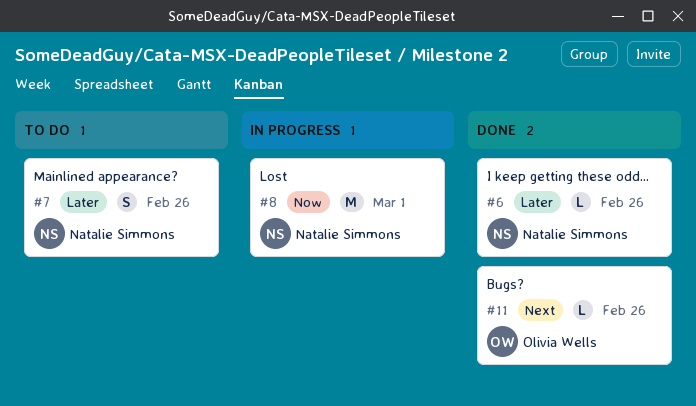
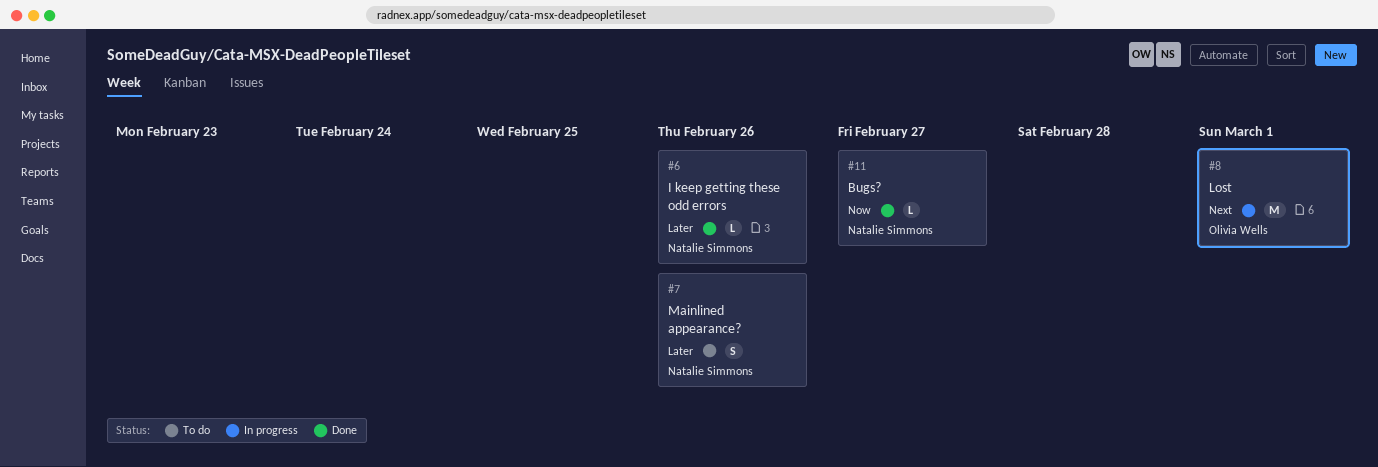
#8, owner: Natalie Simmons -> Olivia Wells
#8, priority: Now -> Next
#11, owner: Olivia Wells -> Natalie Simmons
#11, priority: Next -> Now
#11, due: Feb 26 -> Feb 27

